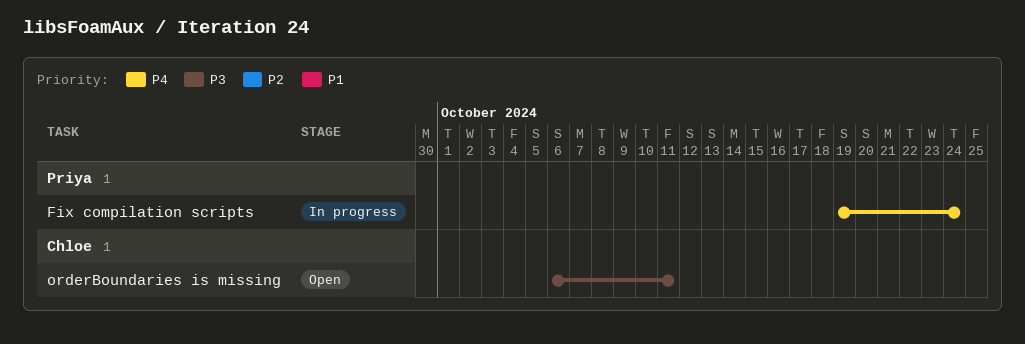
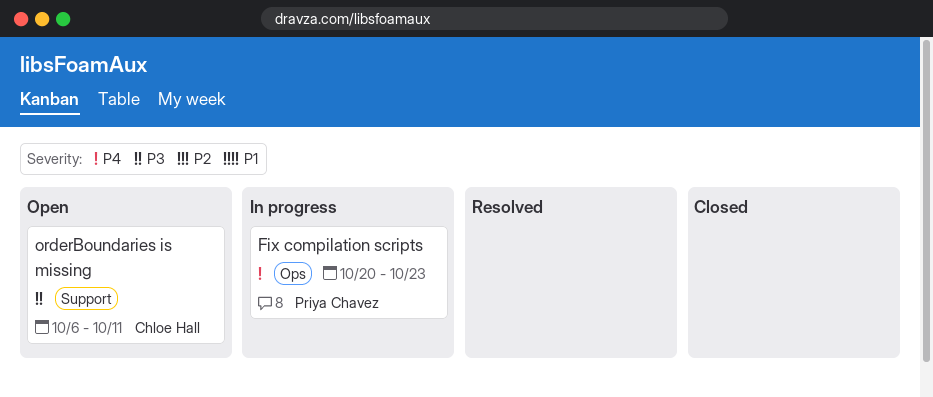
Fix compilation scripts, start: Oct 19 -> Oct 20
Fix compilation scripts, due: Oct 24 -> Oct 23

